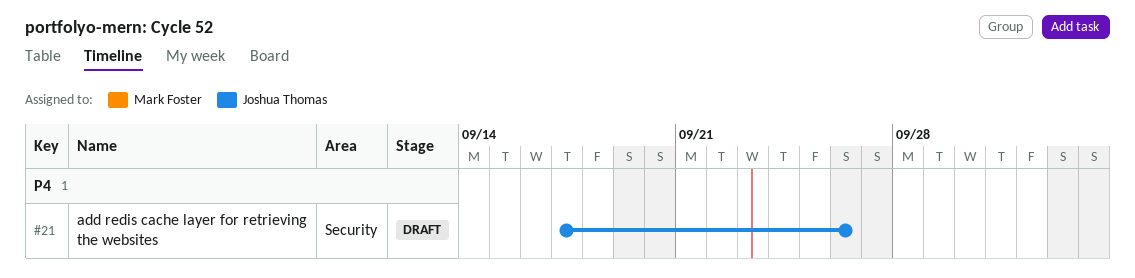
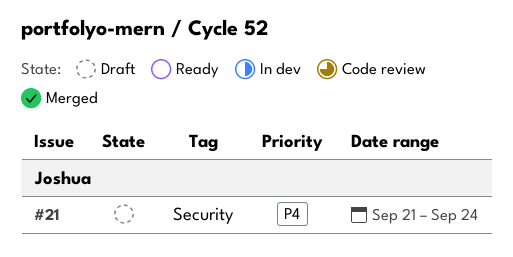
#21, start: Sep 17 -> Sep 21
#21, due: Sep 26 -> Sep 24

